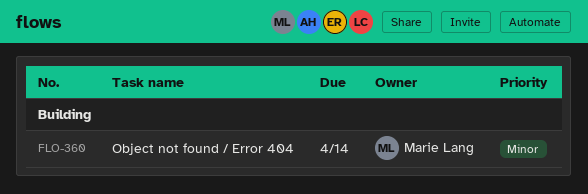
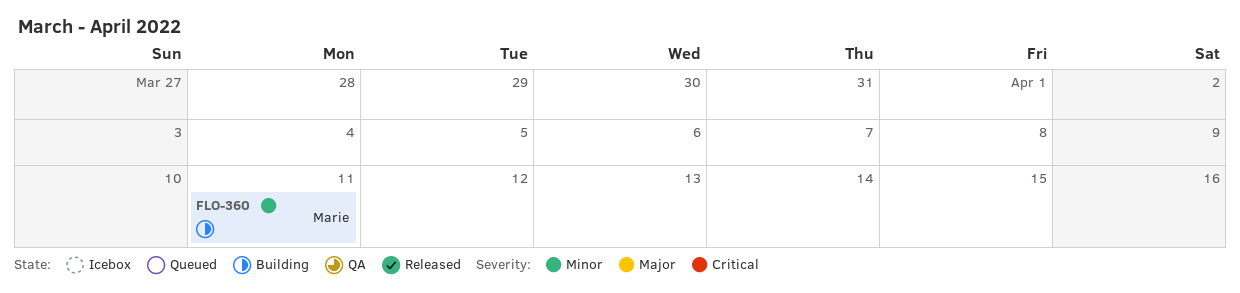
FLO-360, due: Apr 14 -> Apr 11

